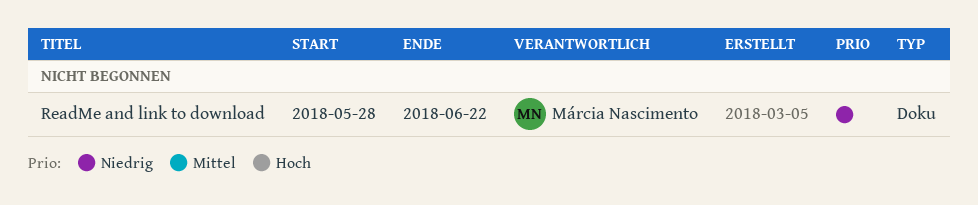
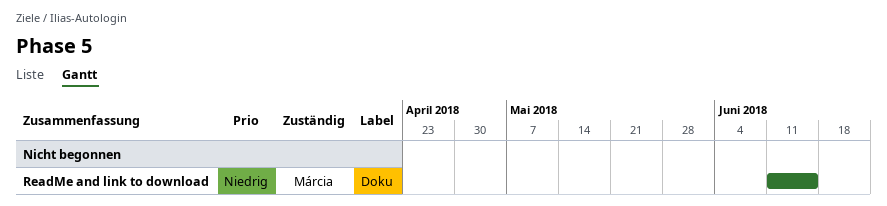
ReadMe and link to download, start: May 28 -> Jun 11
ReadMe and link to download, due: Jun 22 -> Jun 15

